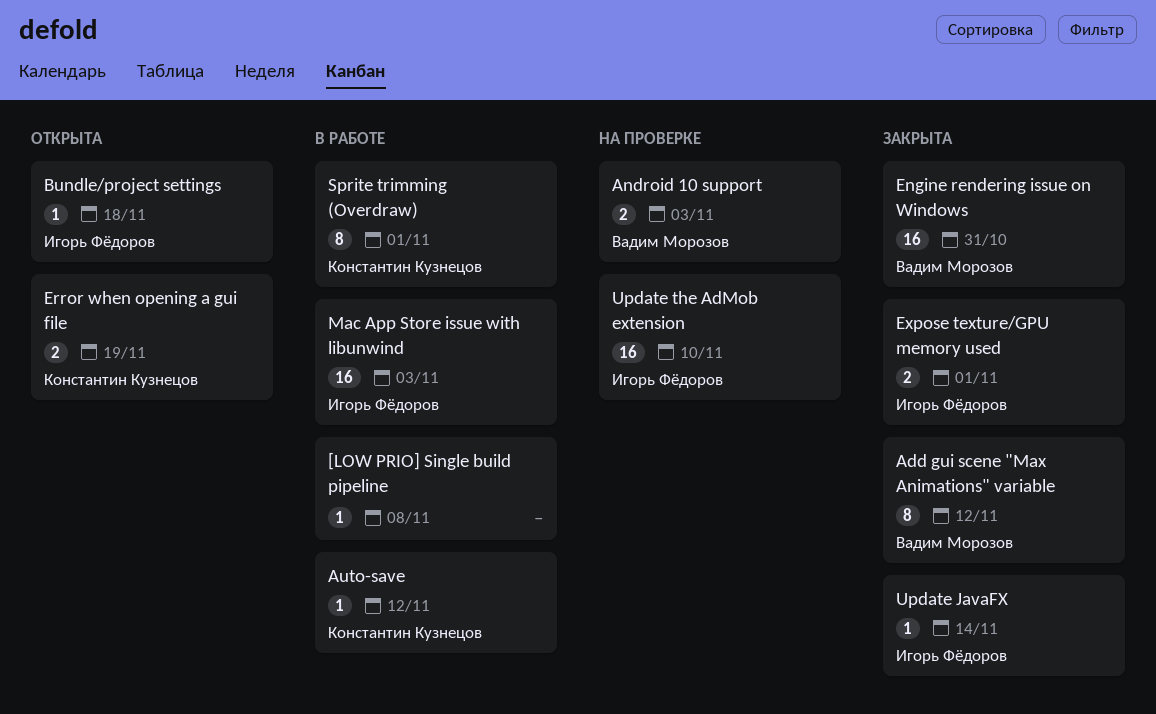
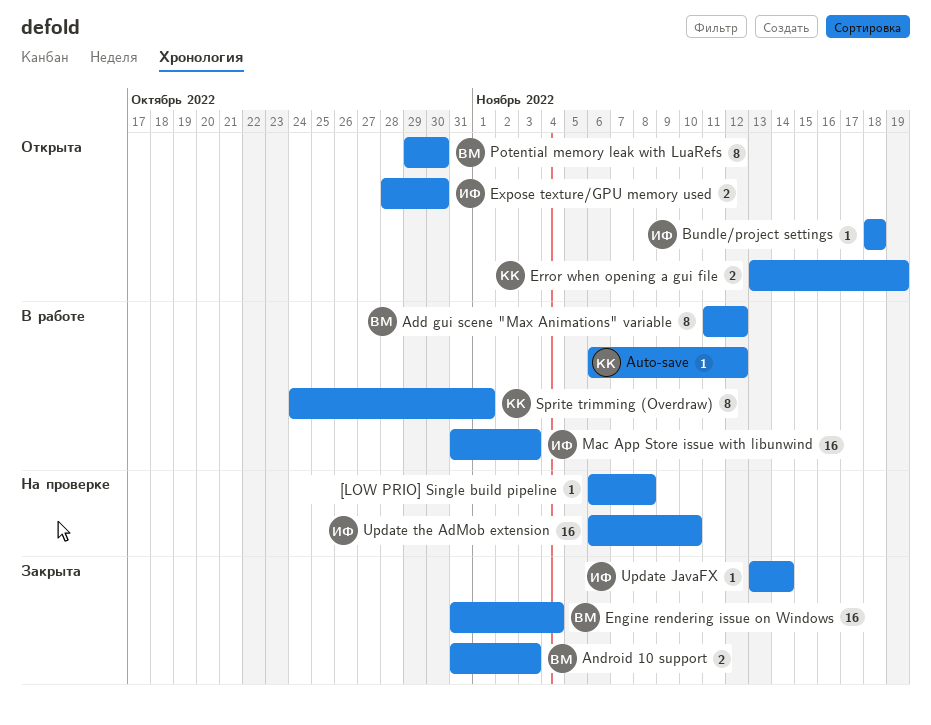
[LOW PRIO] Single build pipeline, status: В работе -> На проверке
Add gui scene "Max Animations" variable, status: Закрыта -> В работе
Android 10 support, status: На проверке -> Закрыта
Engine rendering issue on Windows, due: Oct 31 -> Nov 4
Expose texture/GPU memory used, status: Закрыта -> Открыта
Expose texture/GPU memory used, due: Nov 1 -> Oct 30
Potential memory leak with LuaRefs: none -> present

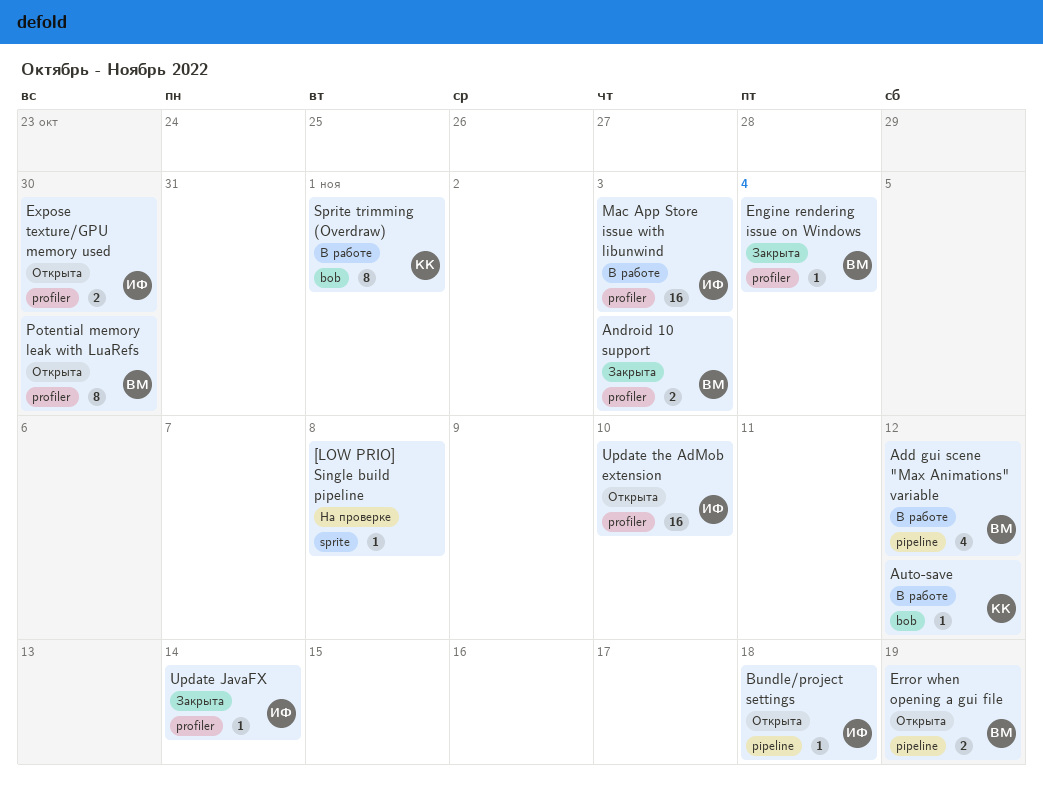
Add gui scene "Max Animations" variable, estimate: 8 -> 4
Engine rendering issue on Windows, estimate: 16 -> 1
Error when opening a gui file, owner: КК -> ВМ
Update the AdMob extension, status: На проверке -> Открыта

